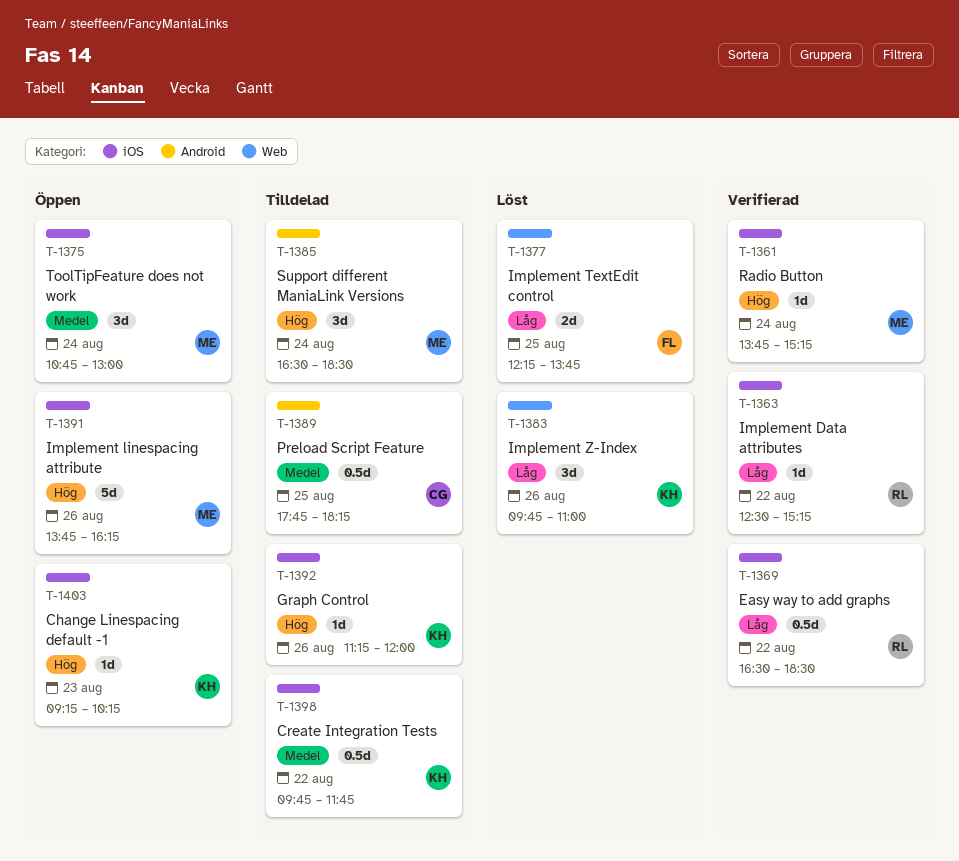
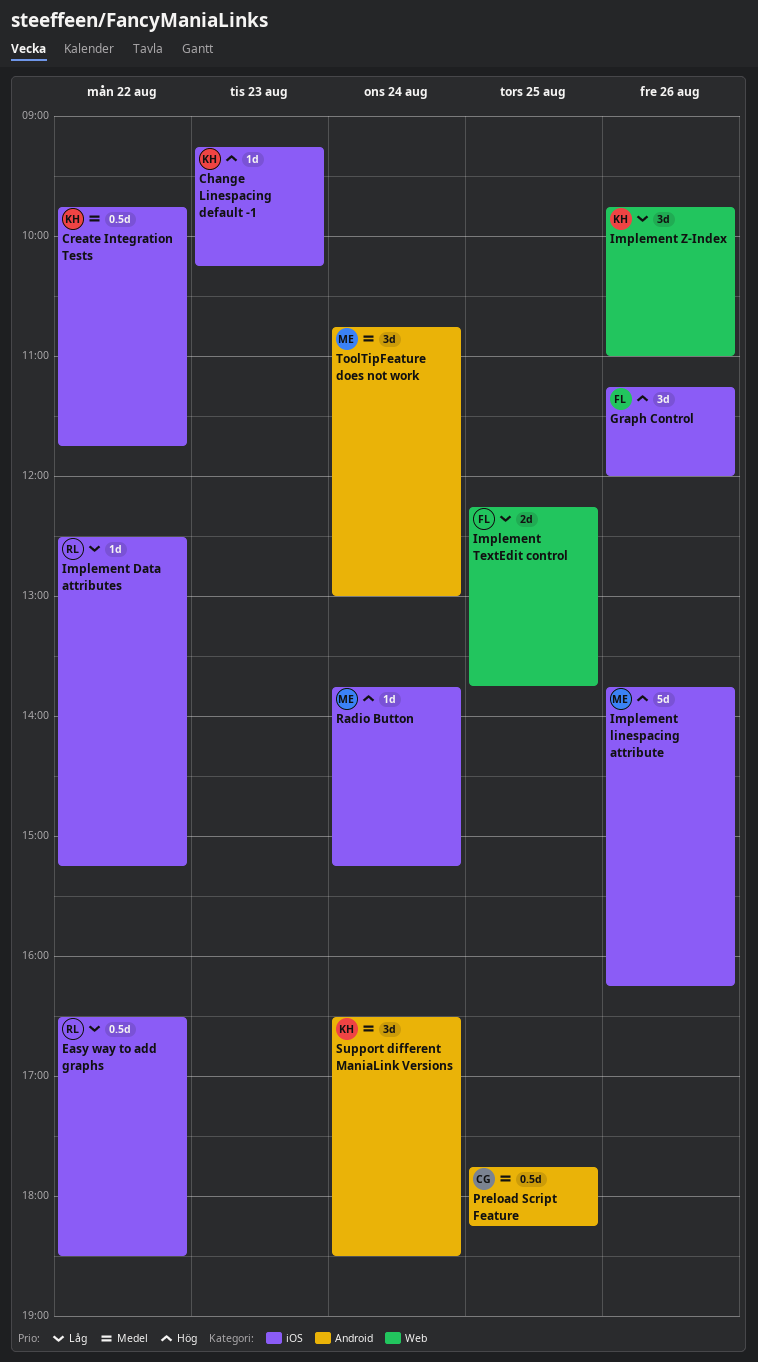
Graph Control, owner: KH -> FL
Graph Control, estimate: 1d -> 3d
Support different ManiaLink Versions, owner: ME -> KH
Support different ManiaLink Versions, priority: Hög -> Medel
ToolTipFeature does not work, label: iOS -> Android

